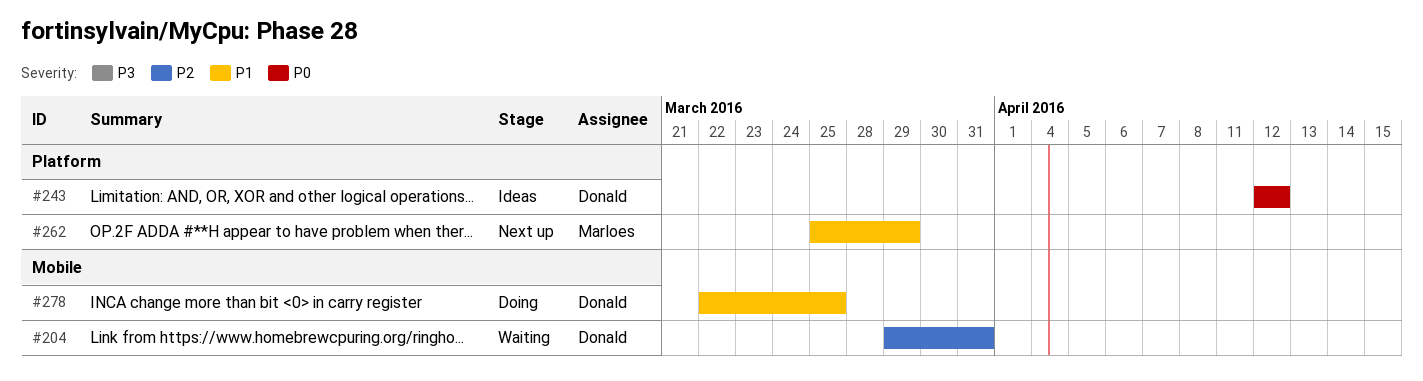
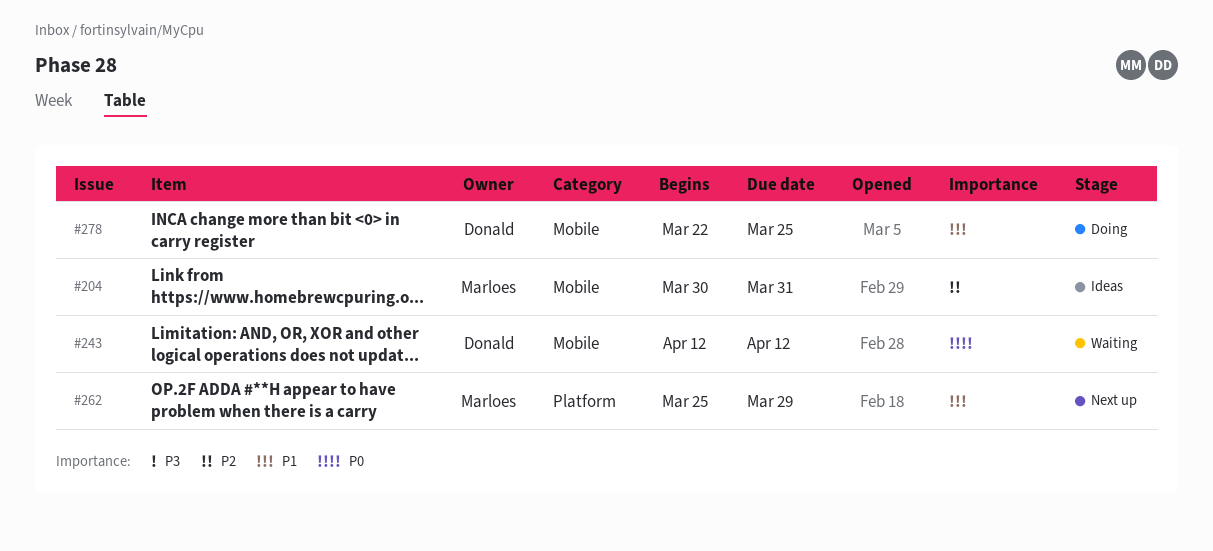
#204, status: Waiting -> Ideas
#204, owner: Donald -> Marloes
#204, start: Mar 29 -> Mar 30
#243, status: Ideas -> Waiting
#243, label: Platform -> Mobile

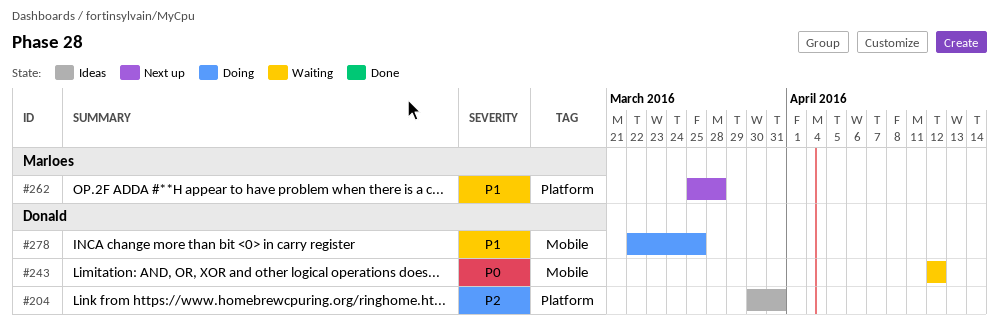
#204, owner: Marloes -> Donald
#204, label: Mobile -> Platform
#262, due: Mar 29 -> Mar 28

